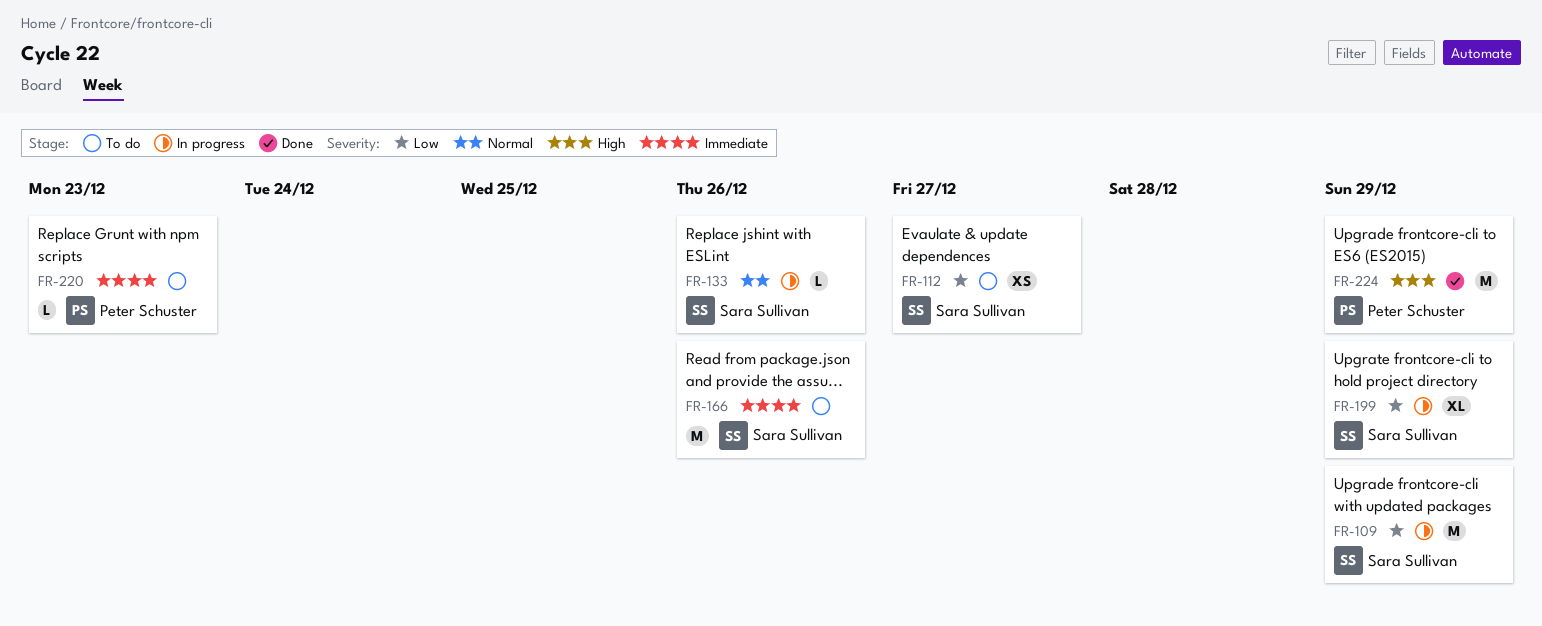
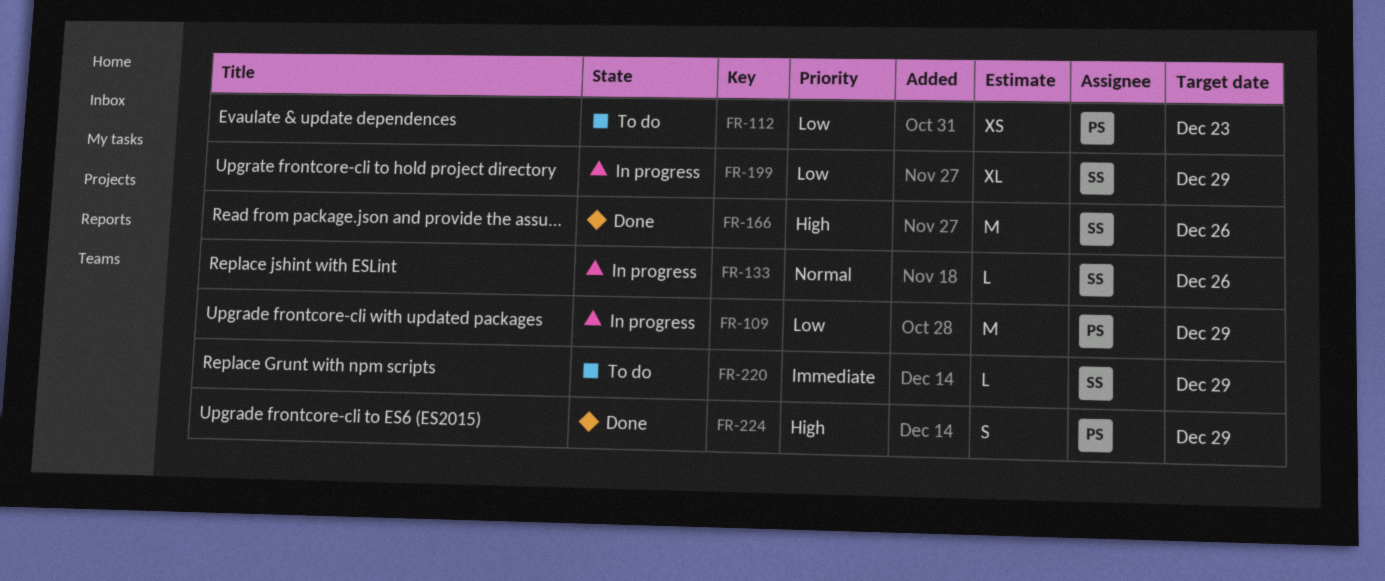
FR-109, owner: Sara Sullivan -> Peter Schuster
FR-112, owner: Sara Sullivan -> Peter Schuster
FR-112, due: Dec 27 -> Dec 23
FR-166, status: To do -> Done
FR-166, priority: Immediate -> High
FR-220, owner: Peter Schuster -> Sara Sullivan
FR-220, due: Dec 23 -> Dec 29
FR-224, estimate: M -> S

